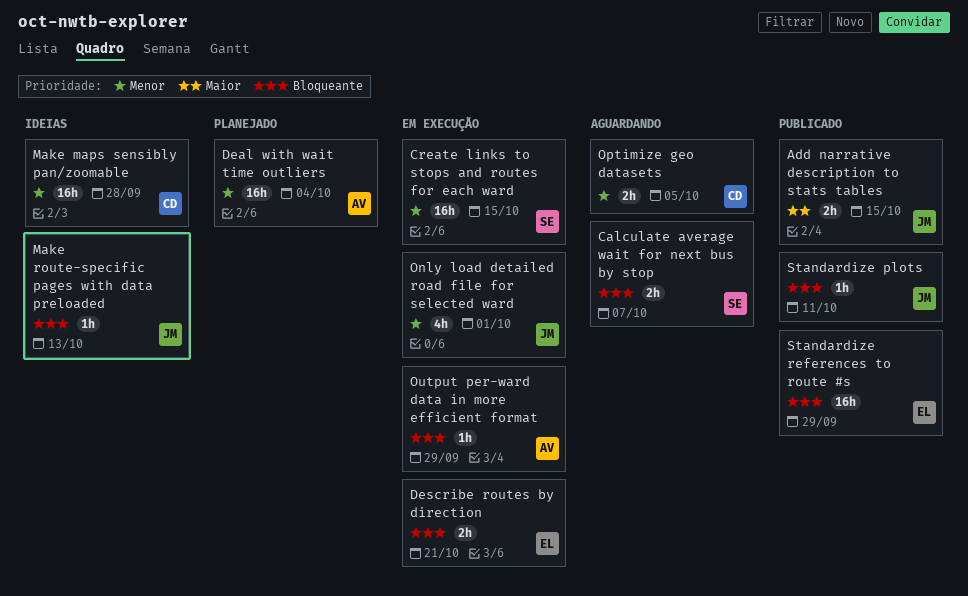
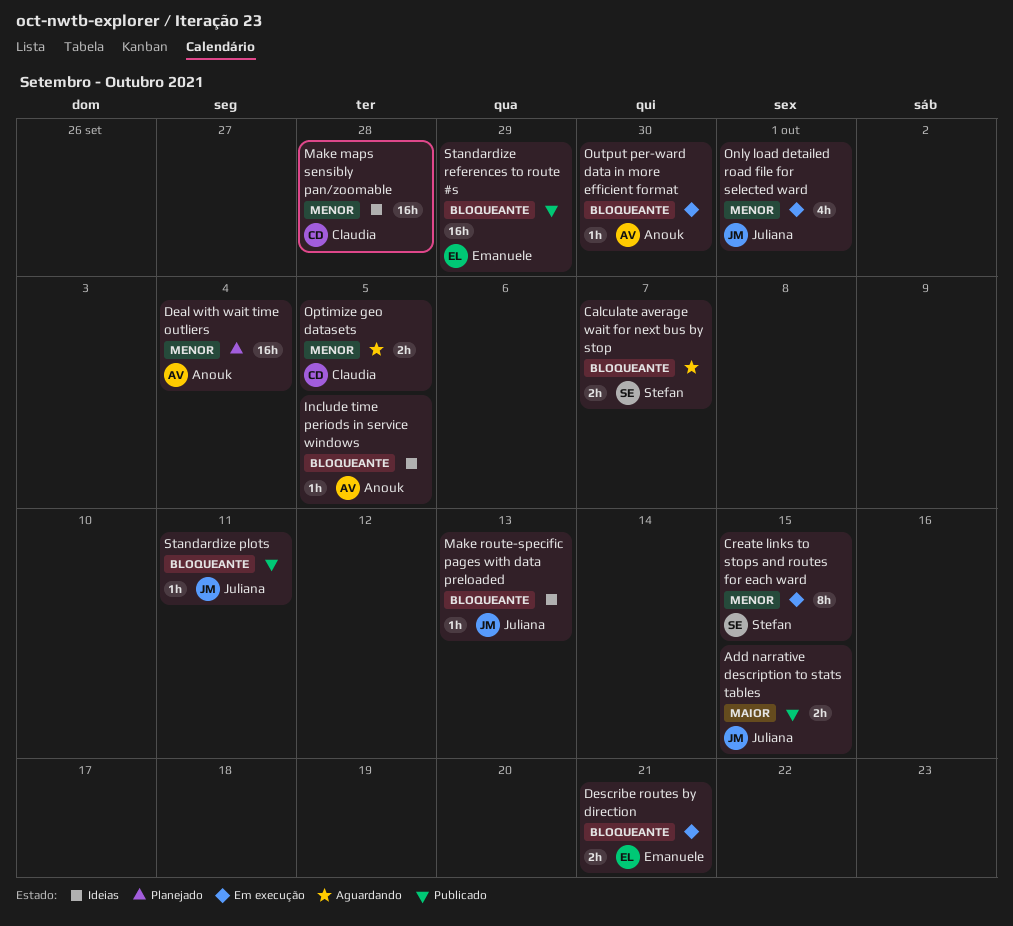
Create links to stops and routes for each ward, estimate: 16h -> 8h
Include time periods in service windows: none -> present
Output per-ward data in more efficient format, due: Sep 29 -> Sep 30

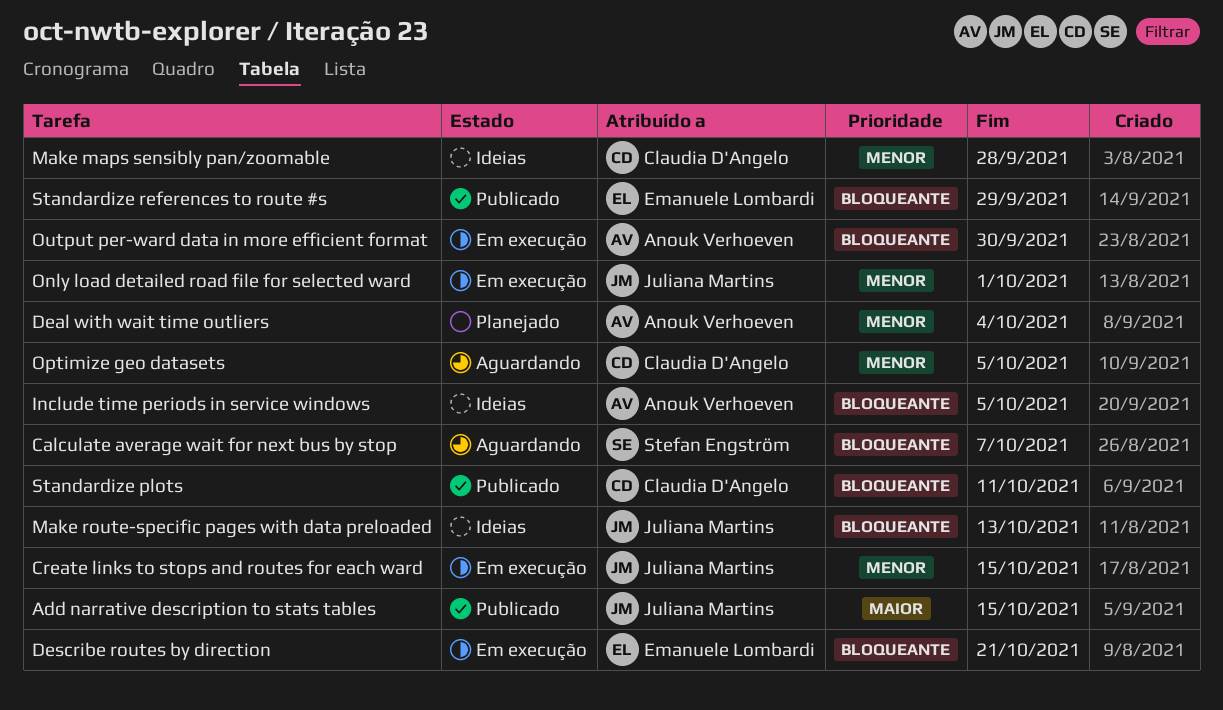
Create links to stops and routes for each ward, owner: Stefan Engström -> Juliana Martins
Standardize plots, owner: Juliana Martins -> Claudia D'Angelo

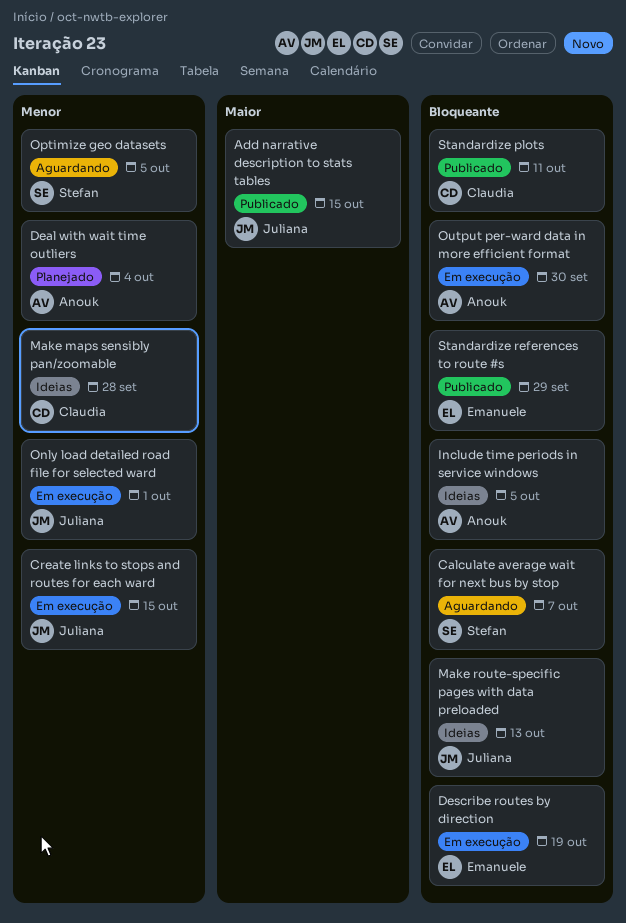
Describe routes by direction, due: Oct 21 -> Oct 19
Optimize geo datasets, owner: Claudia D'Angelo -> Stefan Engström

